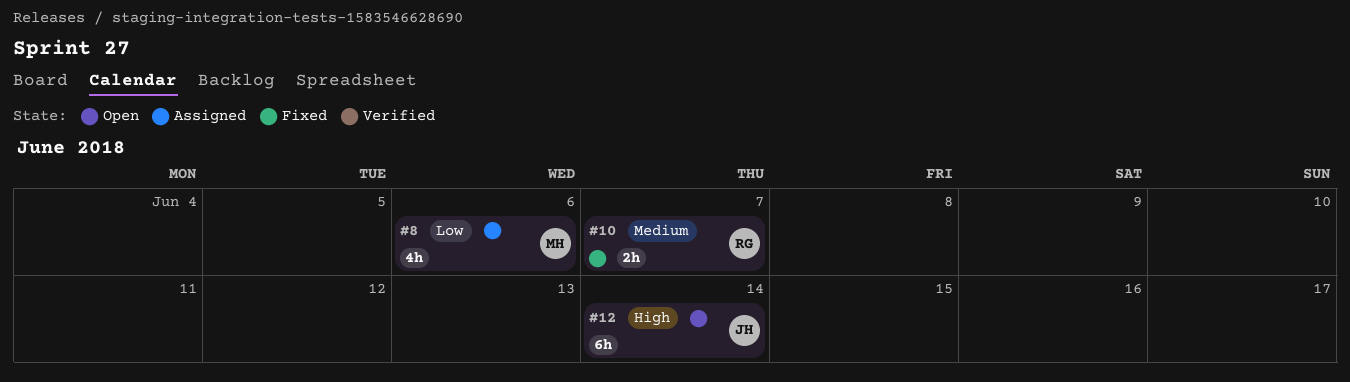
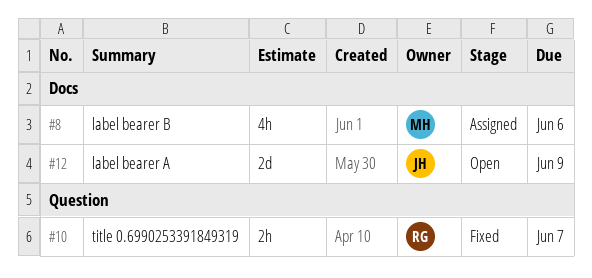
#12, estimate: 6h -> 2d
#12, due: Jun 14 -> Jun 9

